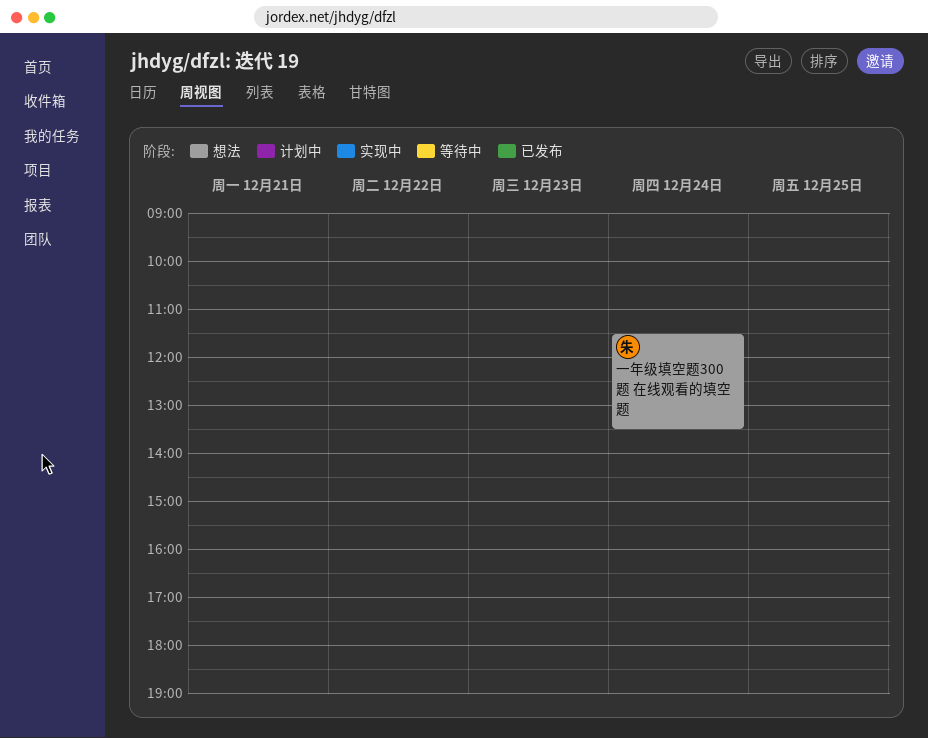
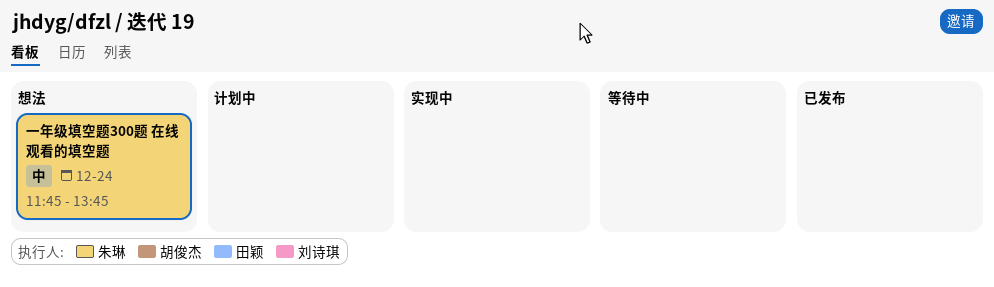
一年级填空题300题 在线观看的填空题, begins: 11:30 -> 11:45
一年级填空题300题 在线观看的填空题, ends: 13:30 -> 13:45

